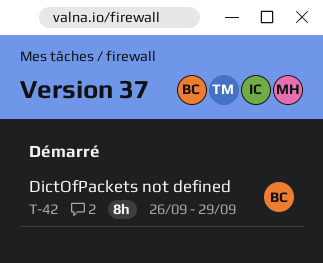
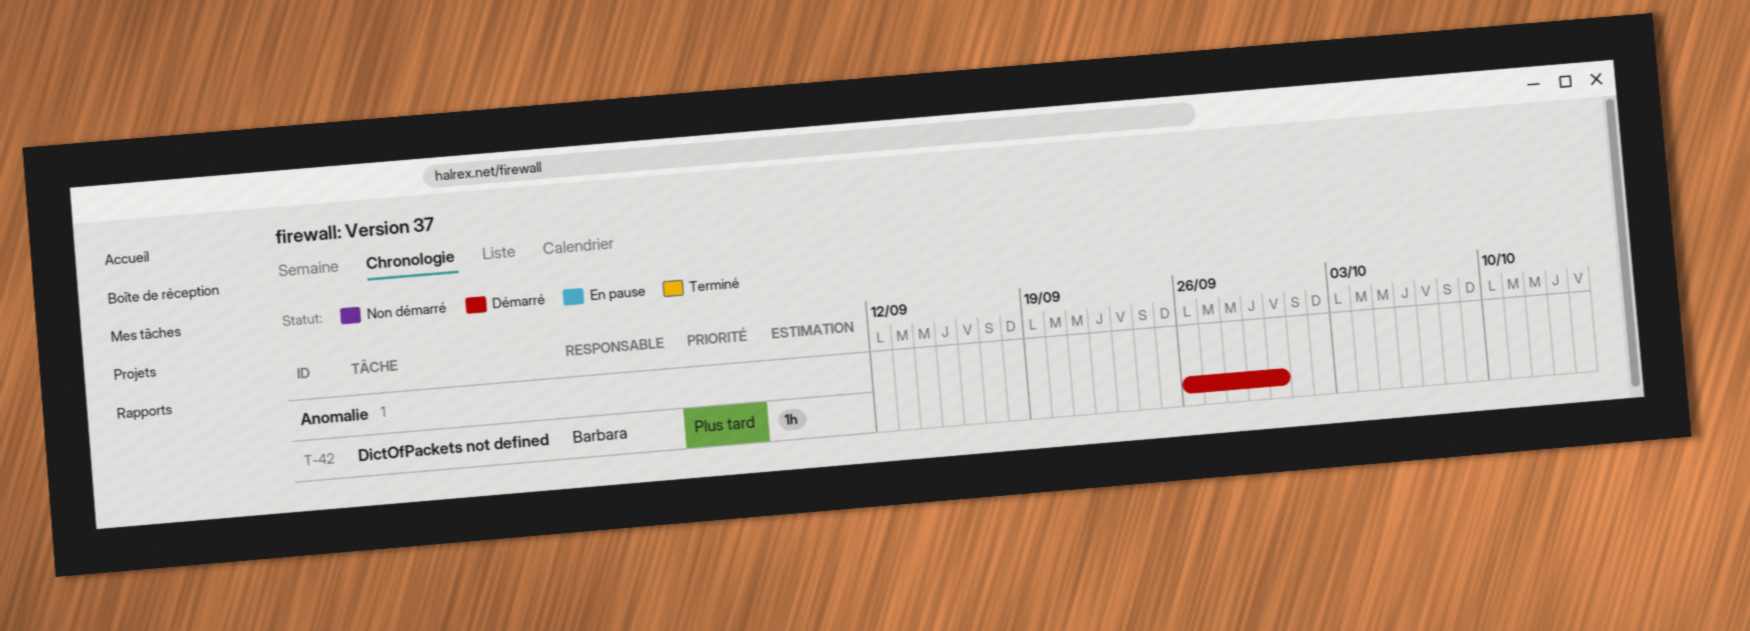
T-42, estimate: 8h -> 1h
T-42, due: Sep 29 -> Sep 30

